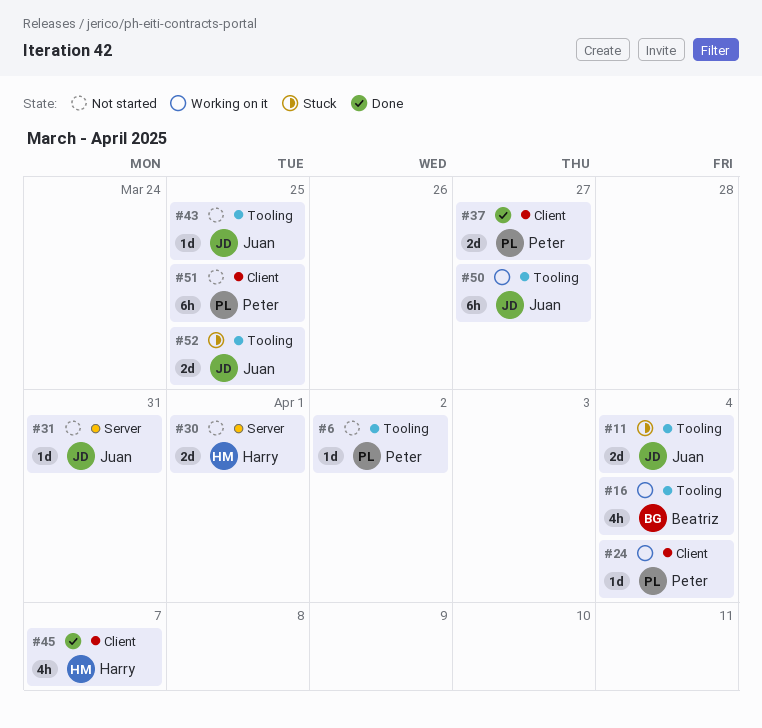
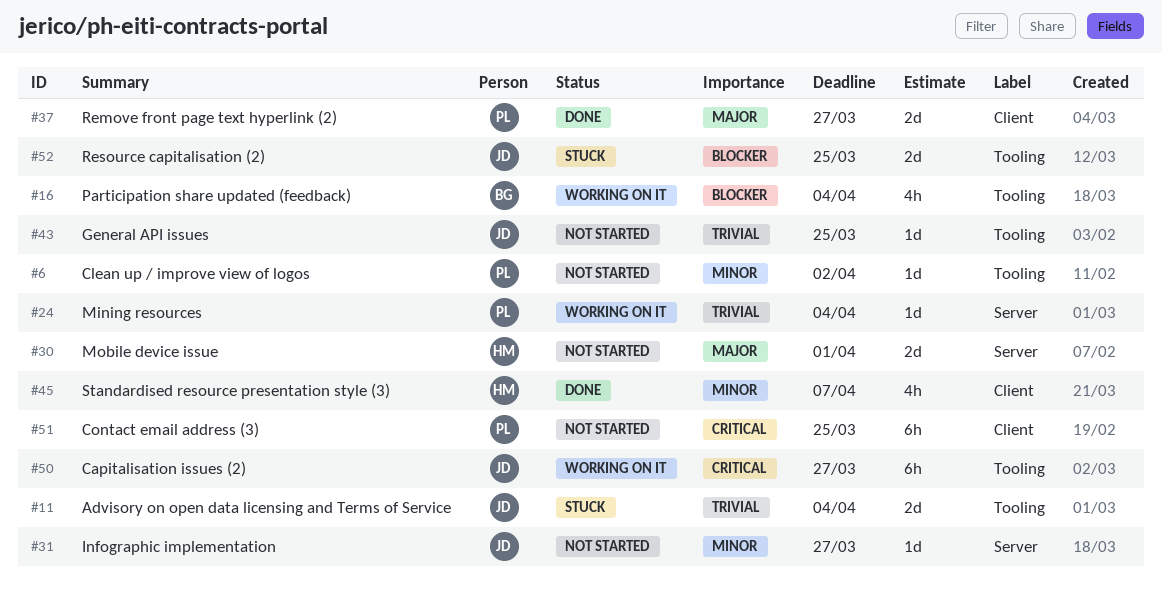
#24, label: Client -> Server
#31, due: Mar 31 -> Mar 27

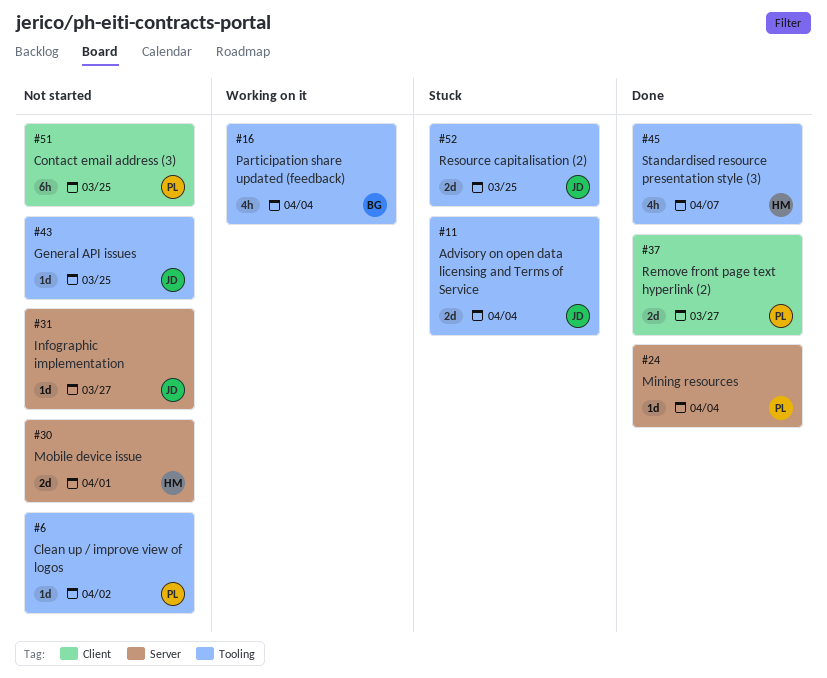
#24, status: Working on it -> Done
#45, label: Client -> Tooling
#50: present -> none

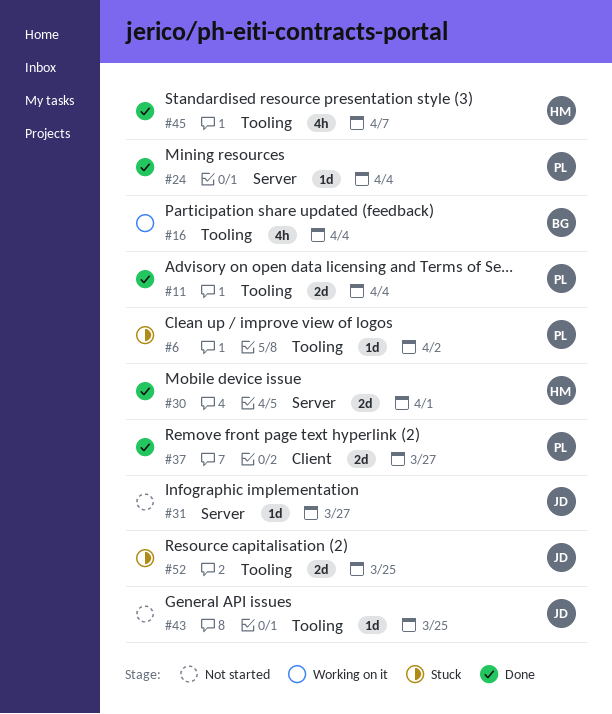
#6, status: Not started -> Stuck
#11, status: Stuck -> Done
#11, owner: JD -> PL
#30, status: Not started -> Done
#51: present -> none

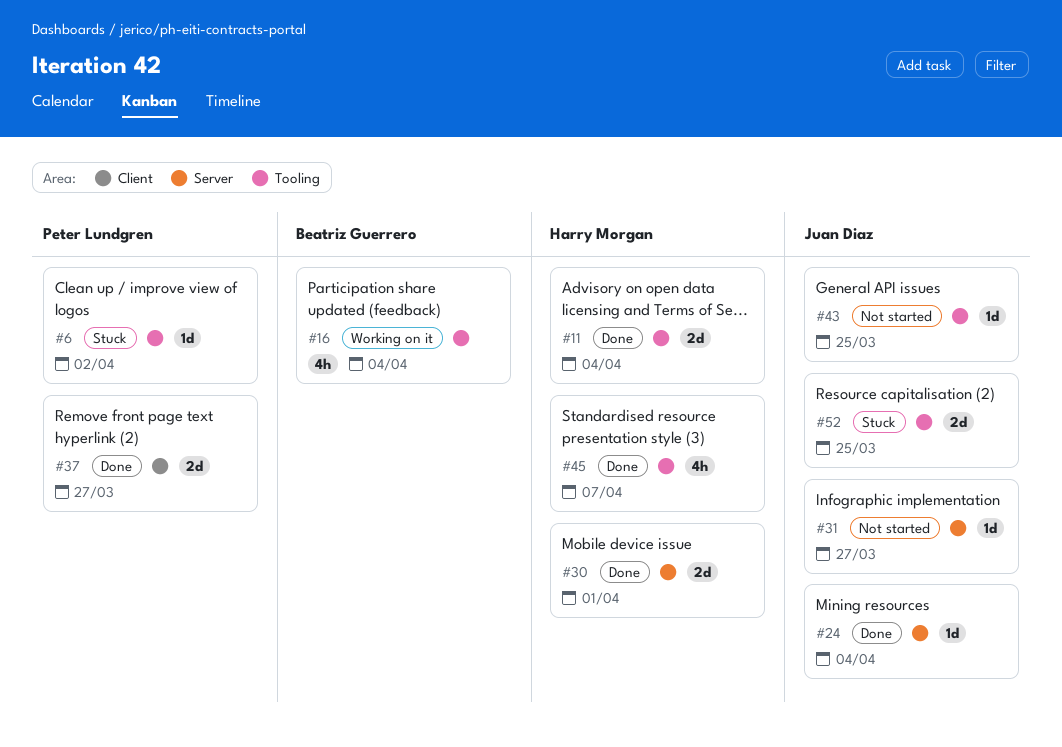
#11, owner: Peter Lundgren -> Harry Morgan
#24, owner: Peter Lundgren -> Juan Diaz

